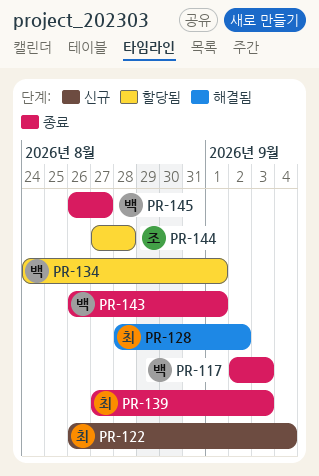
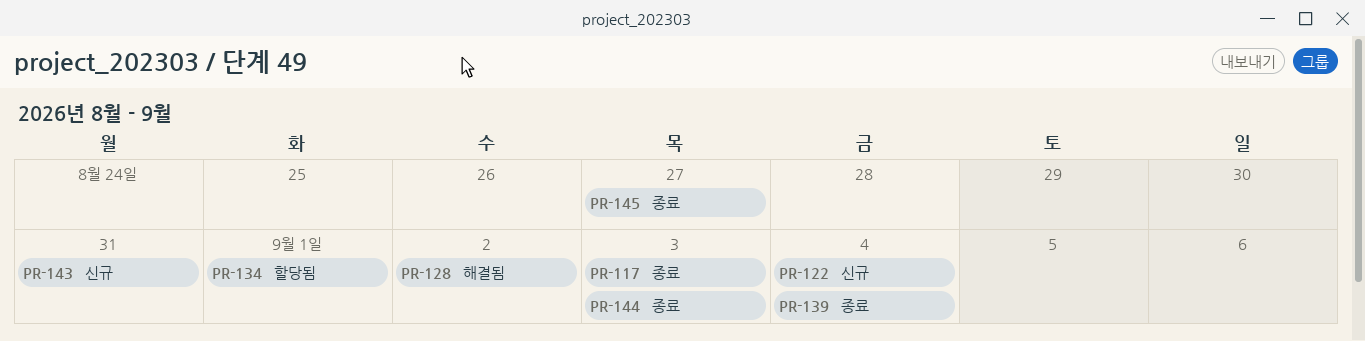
PR-139, due: Sep 3 -> Sep 4
PR-143, status: 종료 -> 신규
PR-143, due: Sep 1 -> Aug 31
PR-144, status: 할당됨 -> 종료
PR-144, due: Aug 28 -> Sep 3

